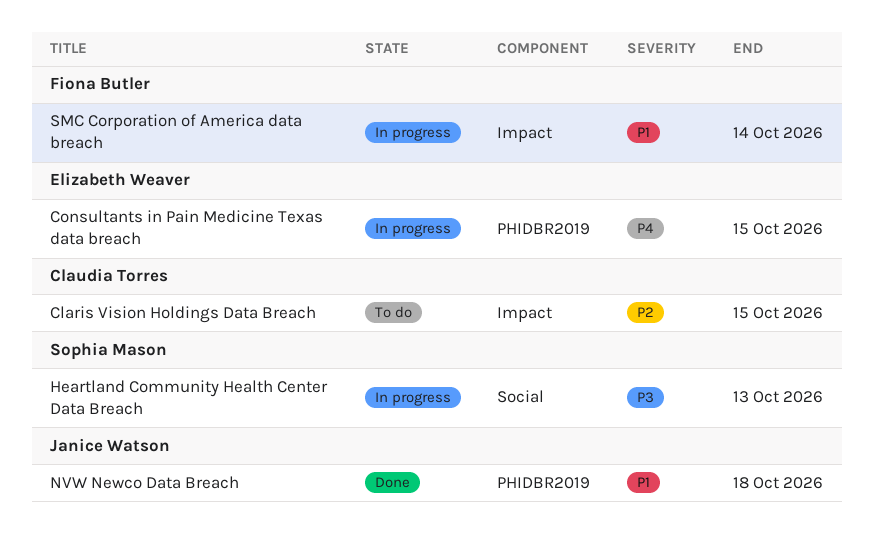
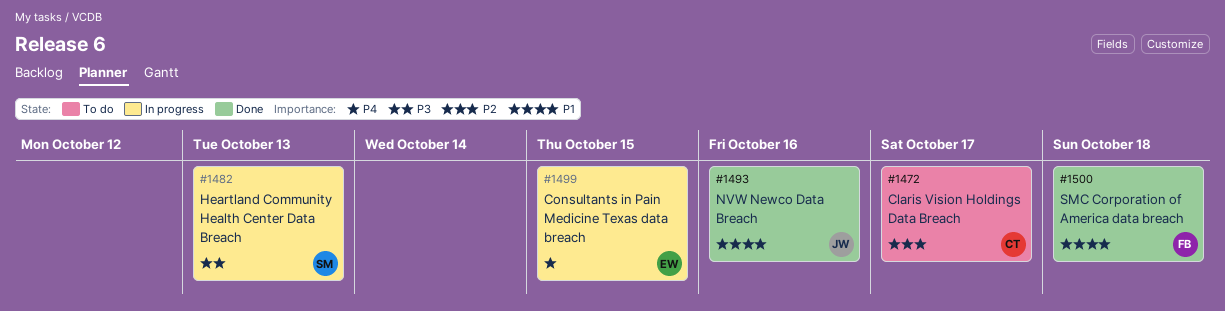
Claris Vision Holdings Data Breach, due: Oct 15 -> Oct 17
NVW Newco Data Breach, due: Oct 18 -> Oct 16
SMC Corporation of America data breach, status: In progress -> Done
SMC Corporation of America data breach, due: Oct 14 -> Oct 18

